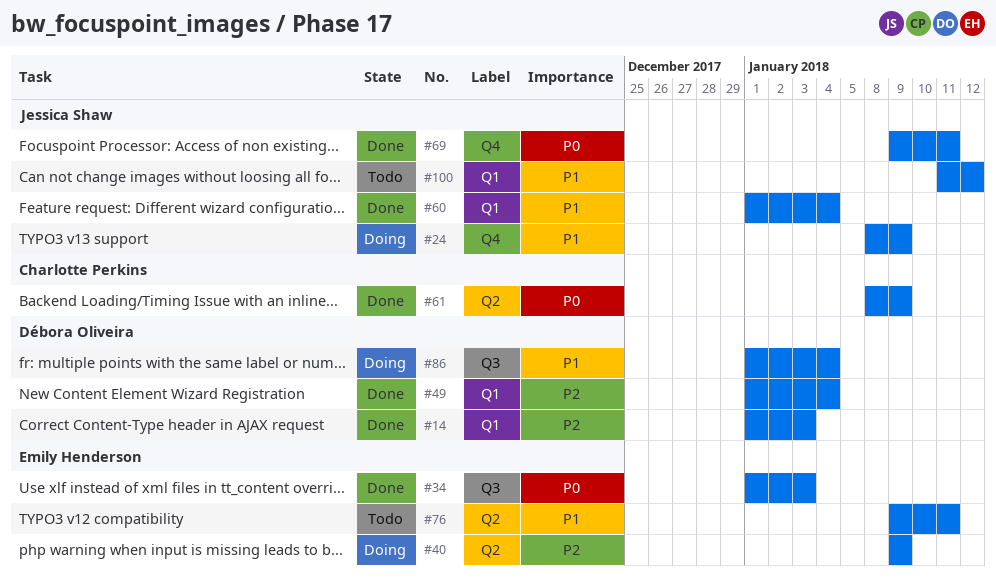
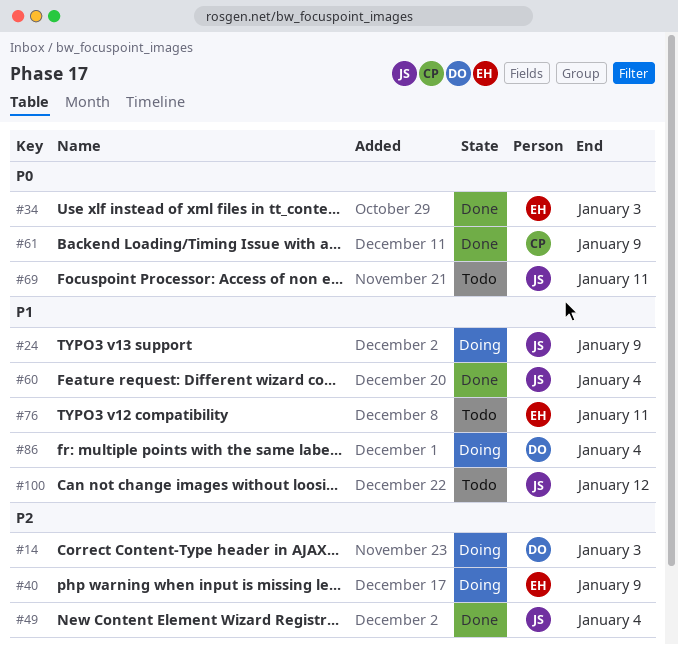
#14, status: Done -> Doing
#49, owner: Débora Oliveira -> Jessica Shaw
#69, status: Done -> Todo

